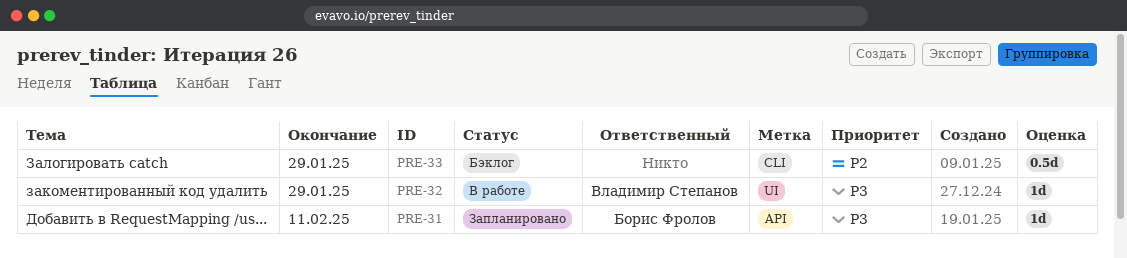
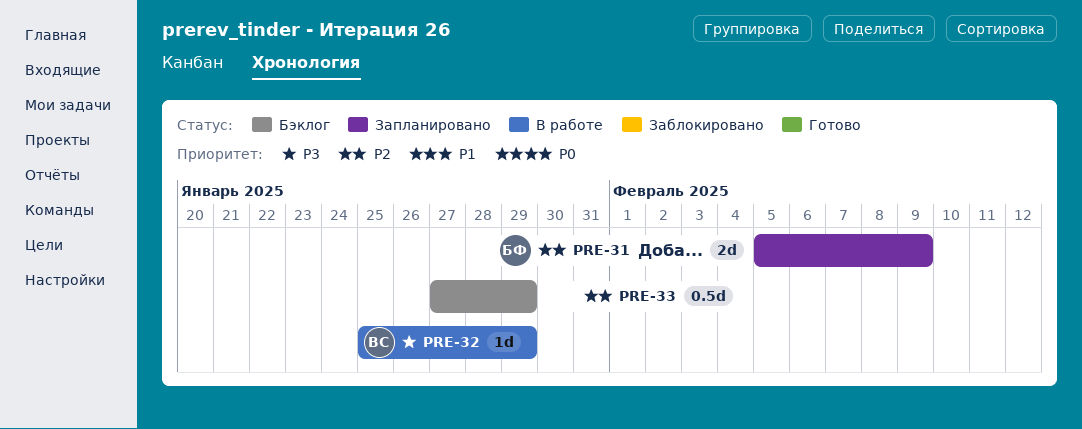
PRE-31, priority: P3 -> P2
PRE-31, estimate: 1d -> 2d
PRE-31, due: Feb 11 -> Feb 9

